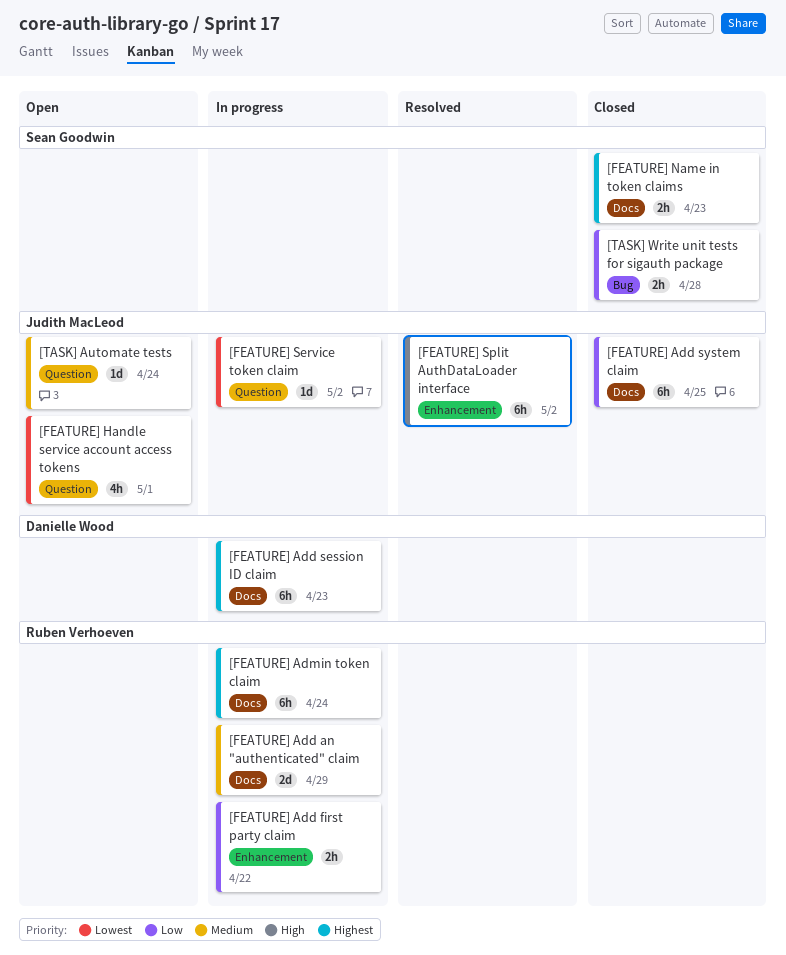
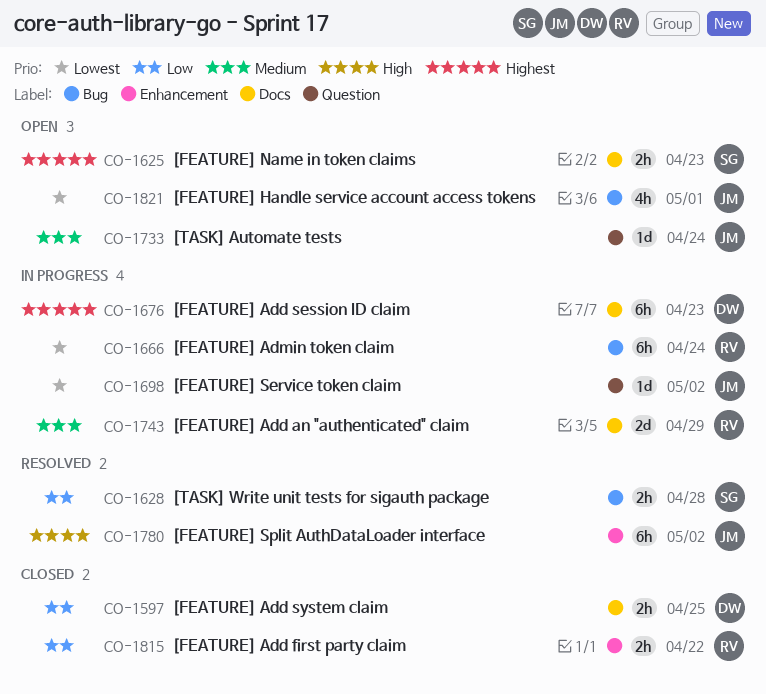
[FEATURE] Add first party claim, status: In progress -> Closed
[FEATURE] Add system claim, owner: Judith MacLeod -> Danielle Wood
[FEATURE] Add system claim, estimate: 6h -> 2h
[FEATURE] Admin token claim, priority: Highest -> Lowest
[FEATURE] Admin token claim, label: Docs -> Bug
[FEATURE] Handle service account access tokens, label: Question -> Bug
[FEATURE] Name in token claims, status: Closed -> Open
[TASK] Write unit tests for sigauth package, status: Closed -> Resolved

